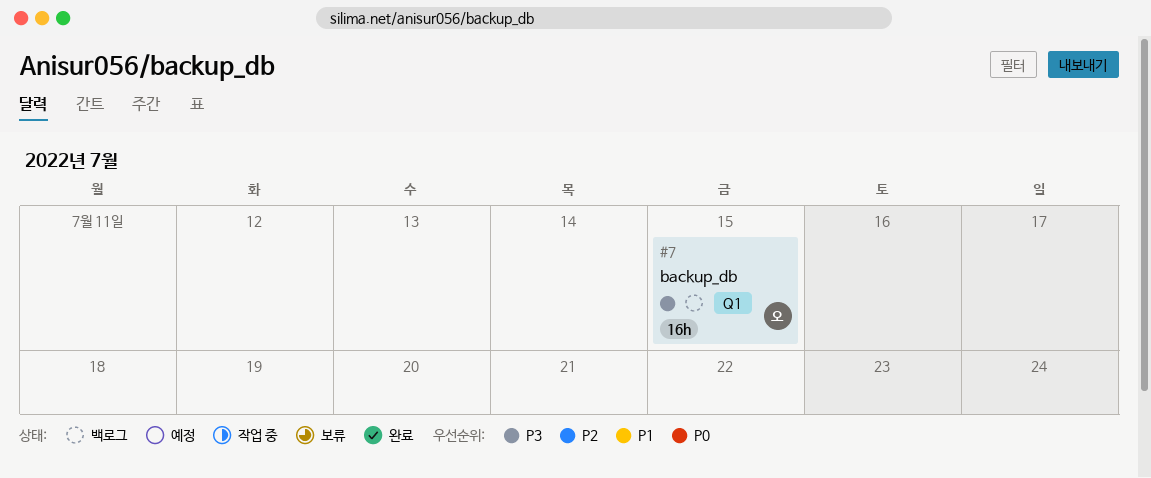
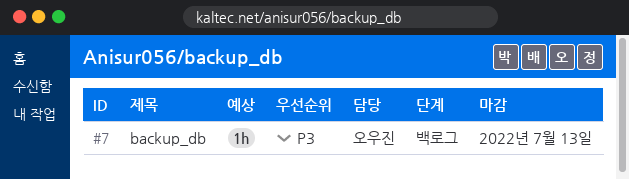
#7, estimate: 16h -> 1h
#7, due: Jul 15 -> Jul 13

